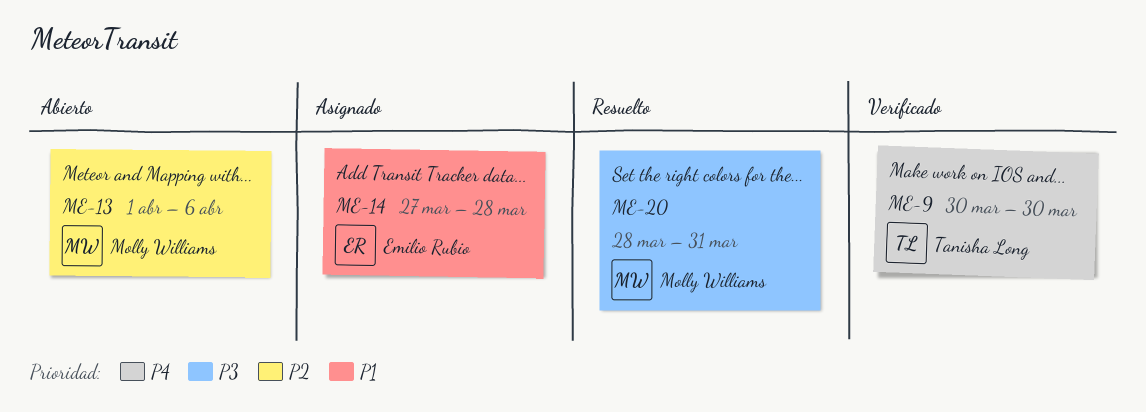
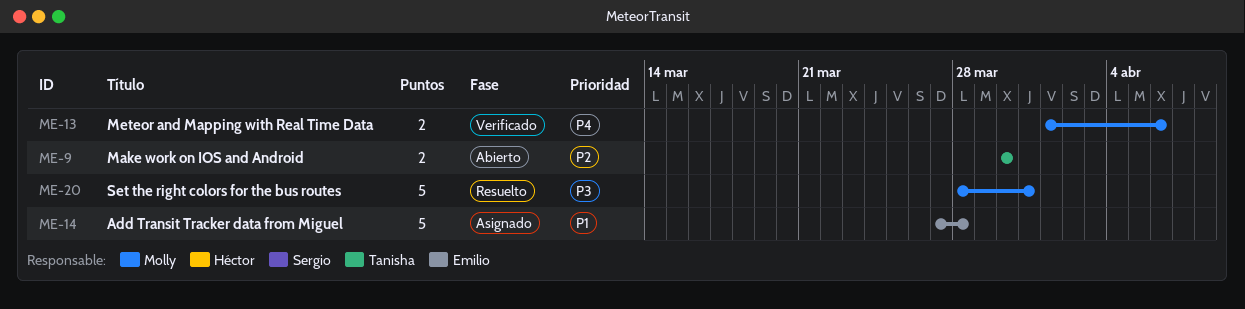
ME-9, status: Verificado -> Abierto
ME-9, priority: P4 -> P2
ME-13, status: Abierto -> Verificado
ME-13, priority: P2 -> P4

